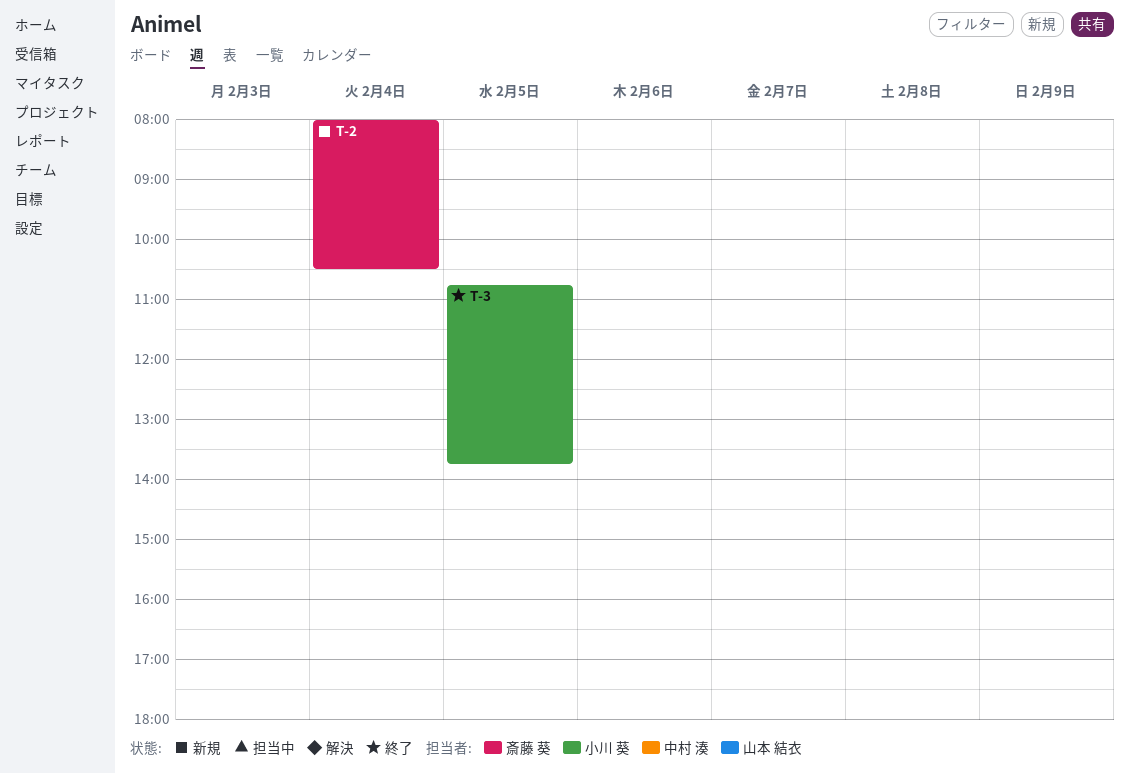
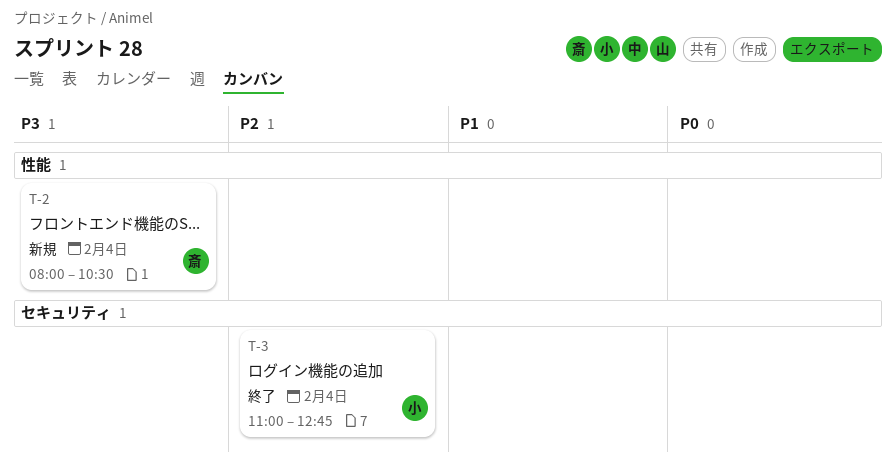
T-3, day: Feb 5 -> Feb 4
T-3, begins: 10:45 -> 11:00
T-3, ends: 13:45 -> 12:45

